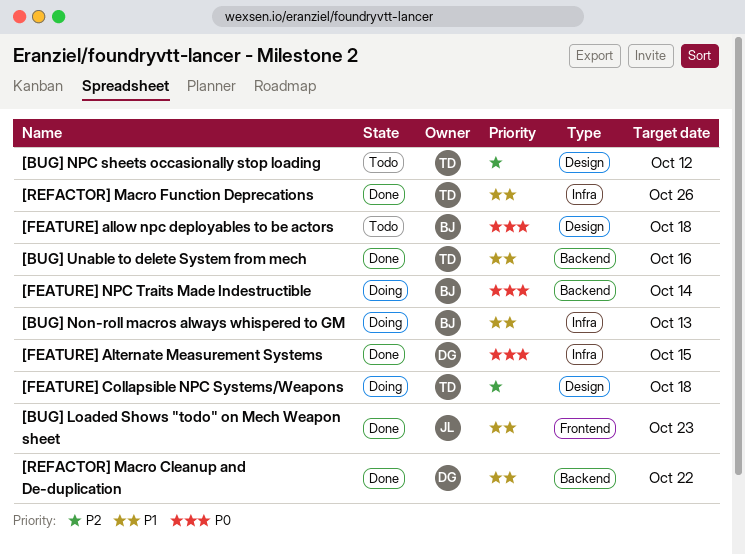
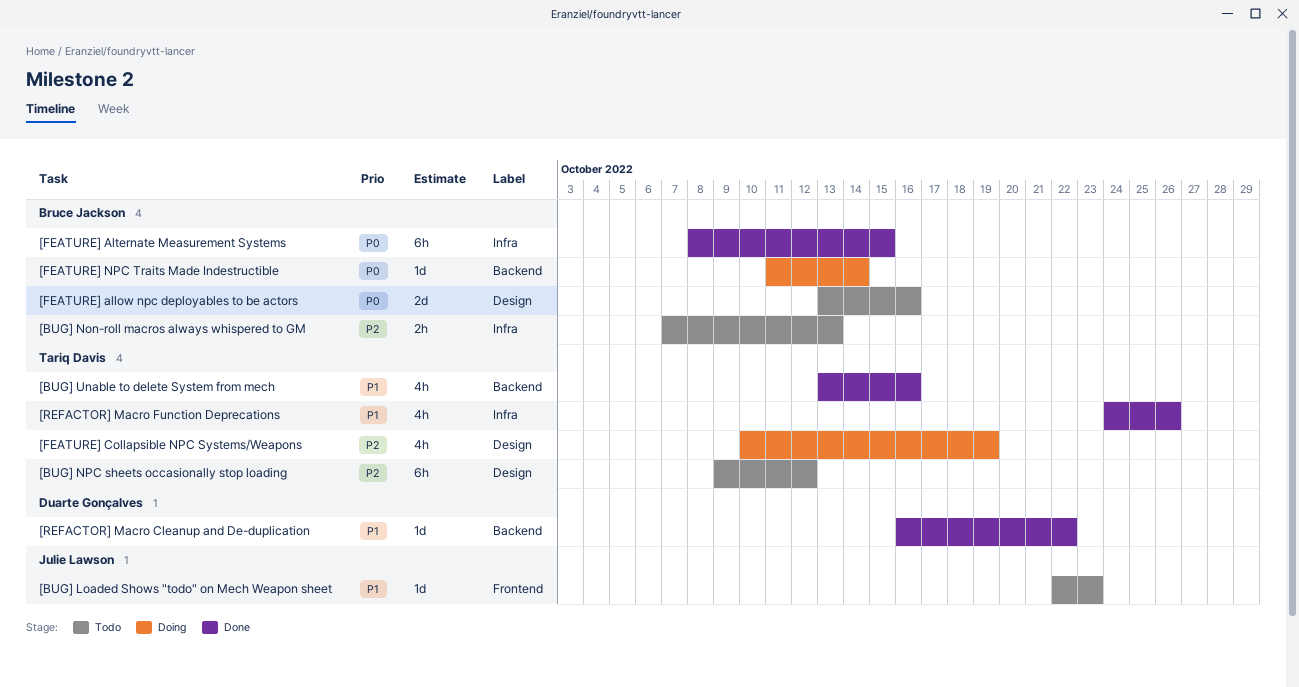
[BUG] Loaded Shows "todo" on Mech Weapon sheet, status: Done -> Todo
[BUG] Non-roll macros always whispered to GM, status: Doing -> Todo
[BUG] Non-roll macros always whispered to GM, priority: P1 -> P2
[FEATURE] allow npc deployables to be actors, due: Oct 18 -> Oct 16
[FEATURE] Alternate Measurement Systems, owner: Duarte Gonçalves -> Bruce Jackson
[FEATURE] Collapsible NPC Systems/Weapons, due: Oct 18 -> Oct 19

